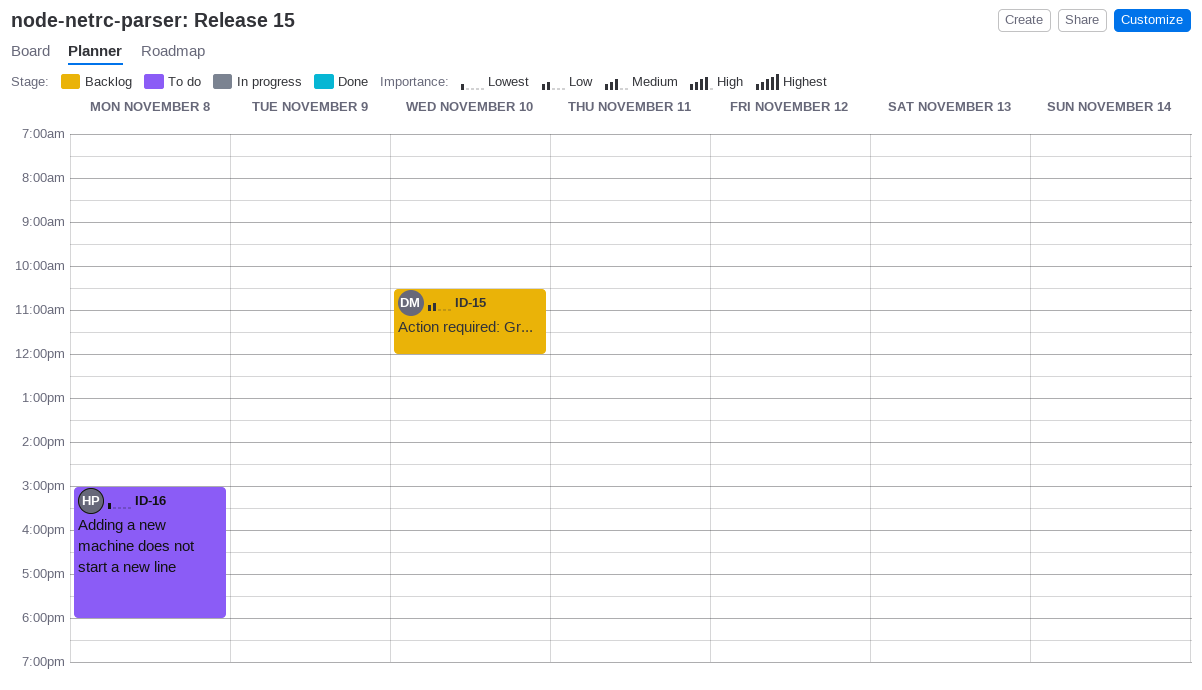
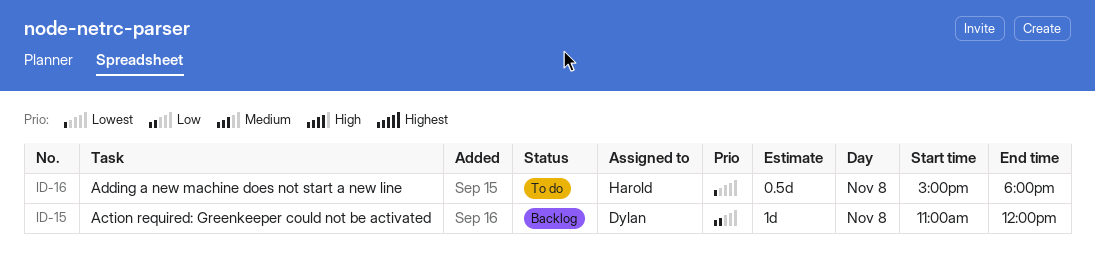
ID-15, day: Nov 10 -> Nov 8
ID-15, begins: 10:30 -> 11:00

